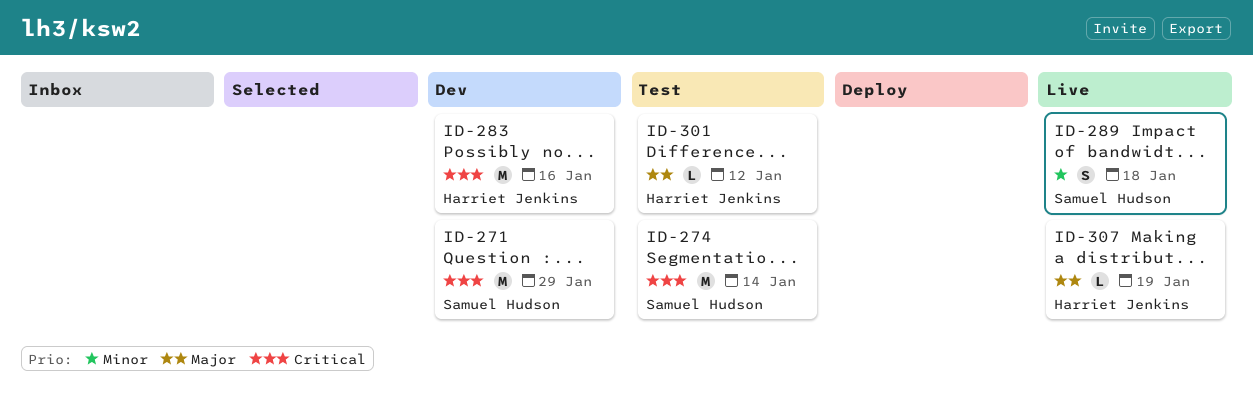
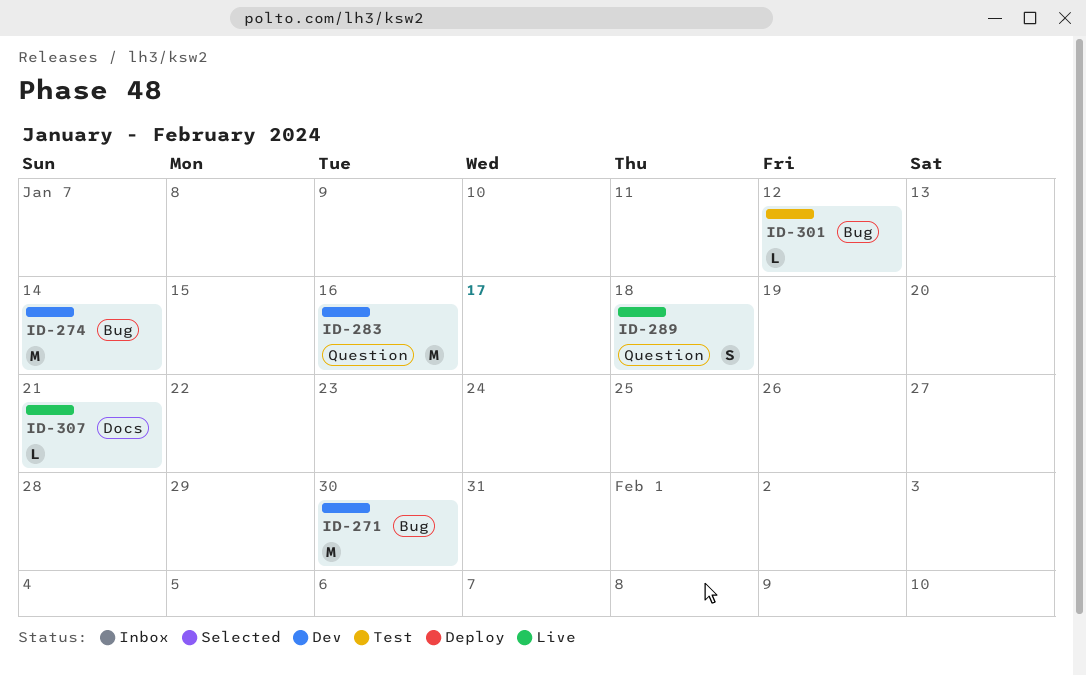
ID-271, due: Jan 29 -> Jan 30
ID-274, status: Test -> Dev
ID-307, due: Jan 19 -> Jan 21

